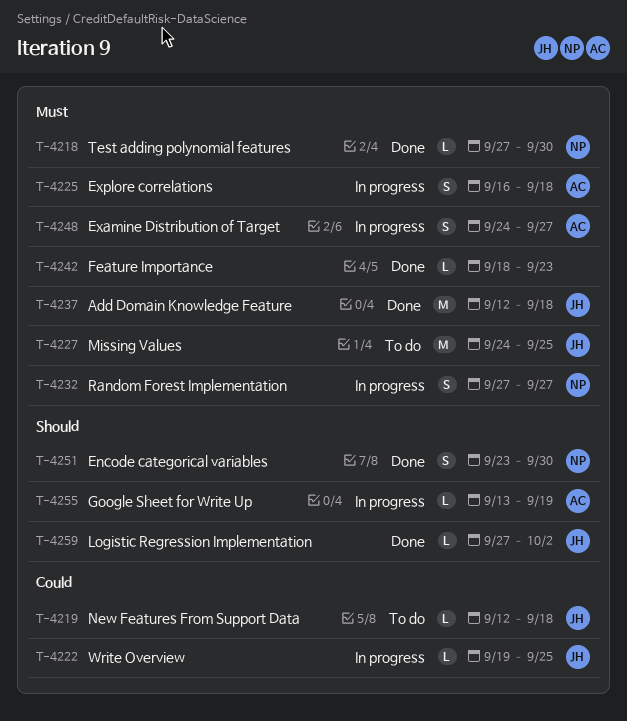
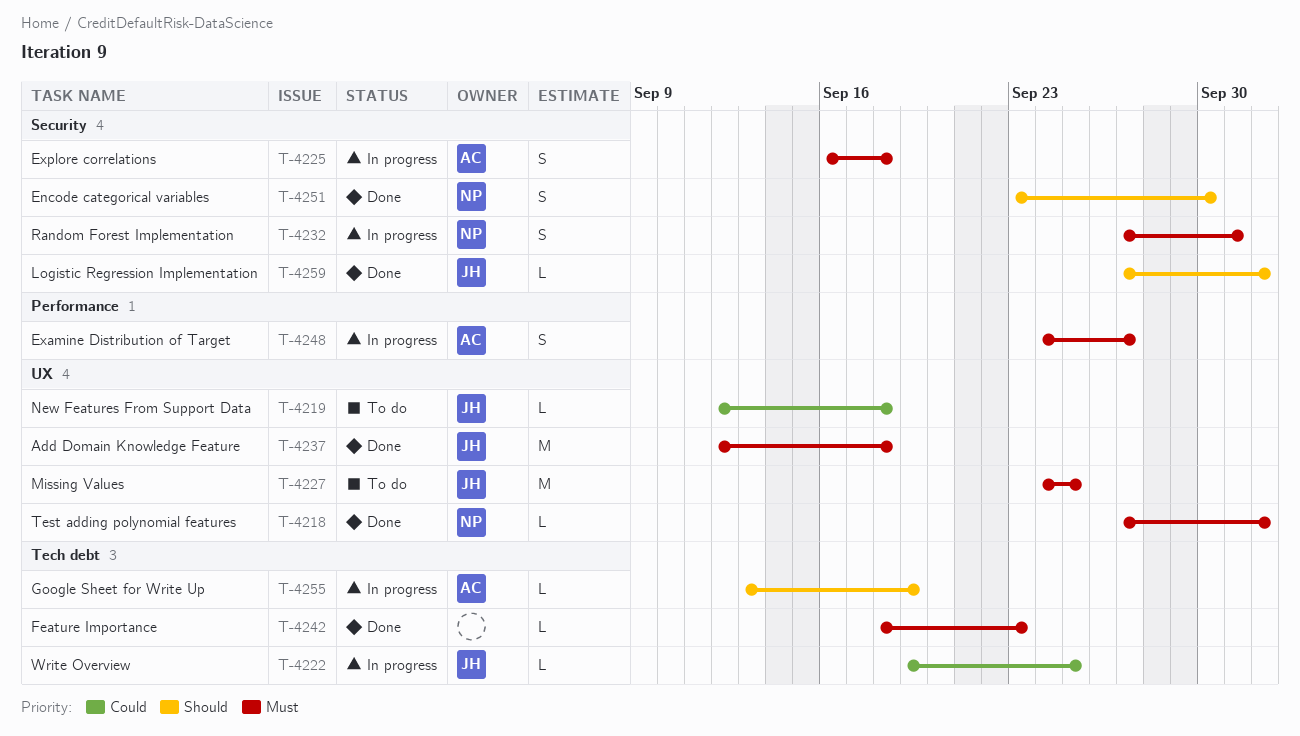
T-4218, due: Sep 30 -> Oct 2
T-4232, due: Sep 27 -> Oct 1

